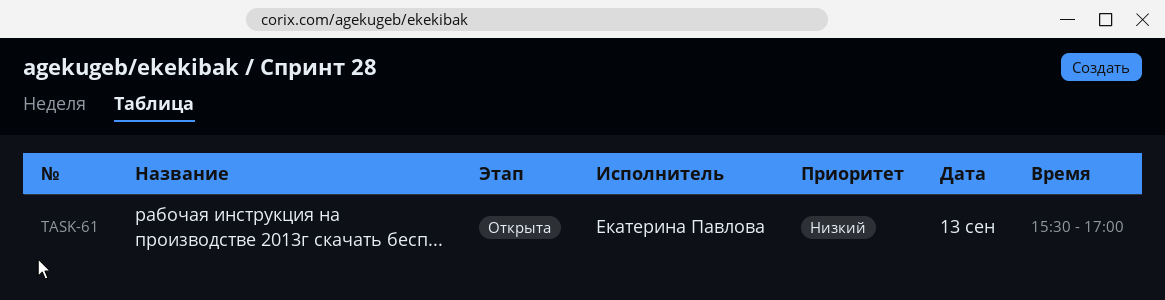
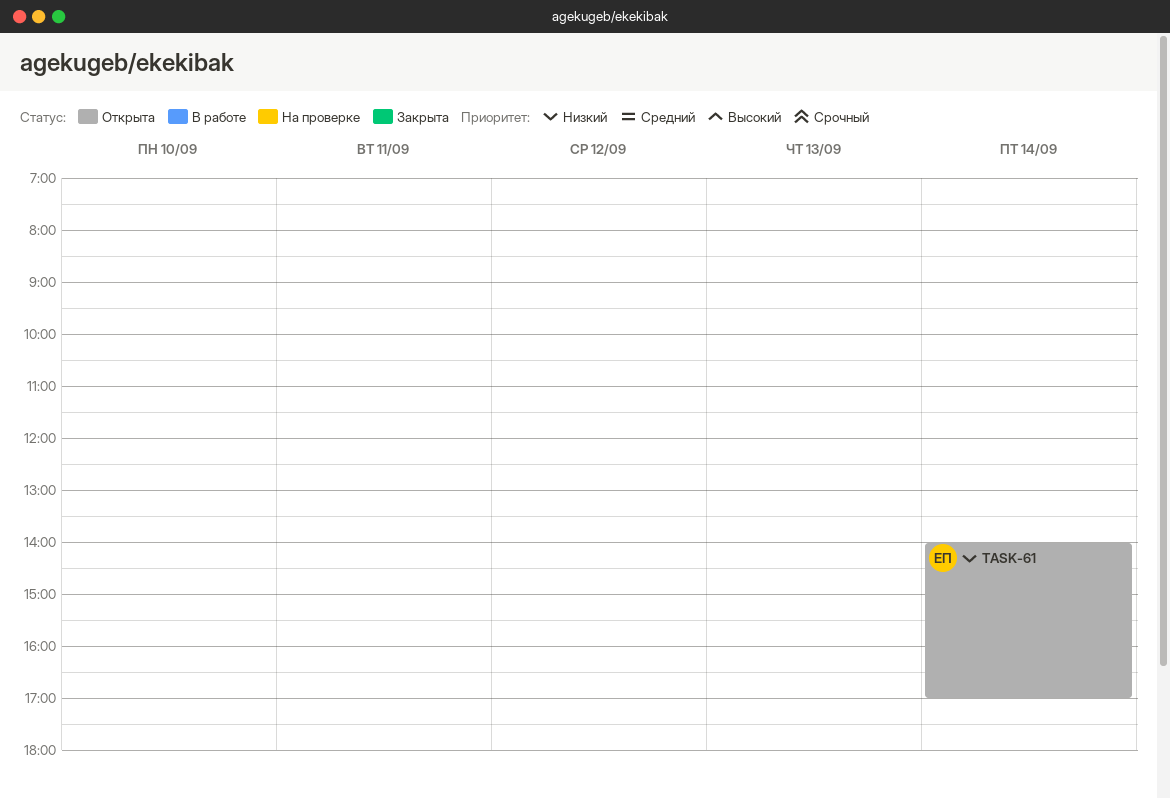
TASK-61, day: Sep 13 -> Sep 14
TASK-61, begins: 15:30 -> 14:00

